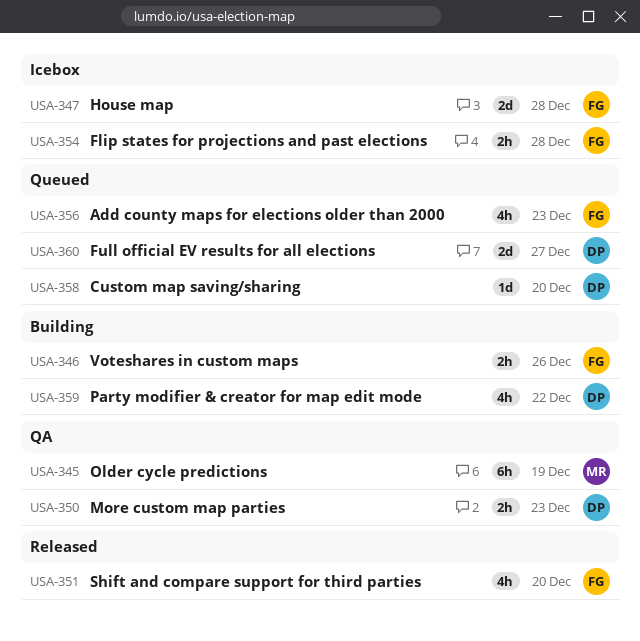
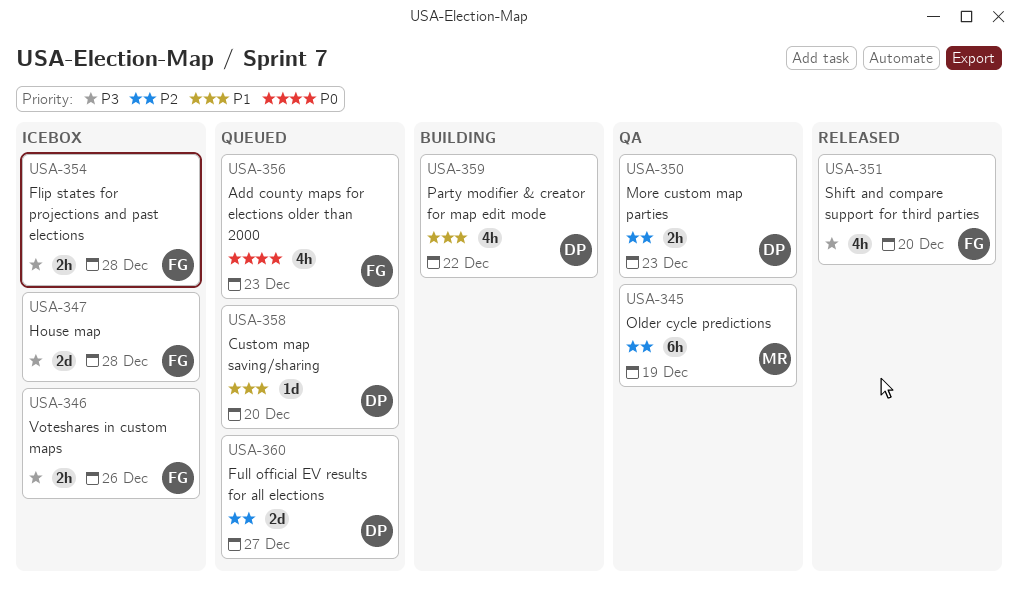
USA-346, status: Building -> Icebox

